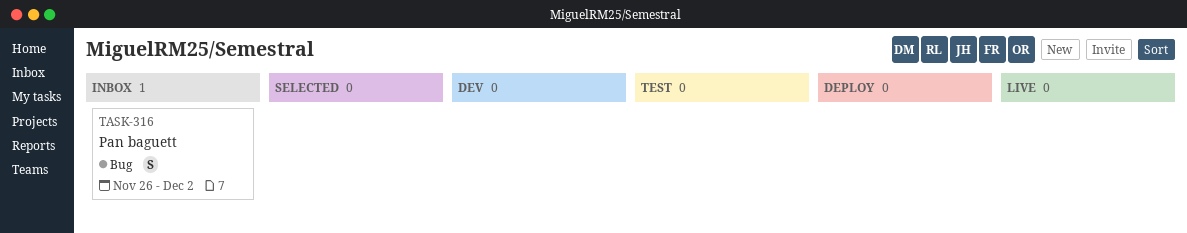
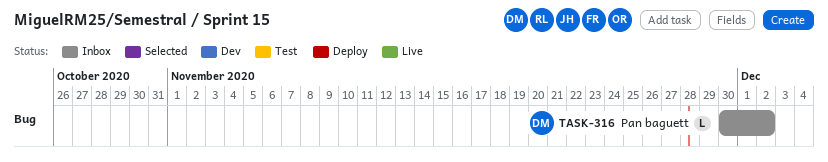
TASK-316, estimate: S -> L
TASK-316, start: Nov 26 -> Nov 30

